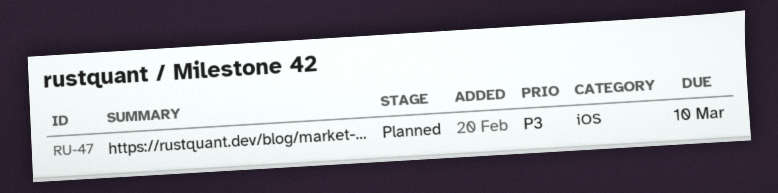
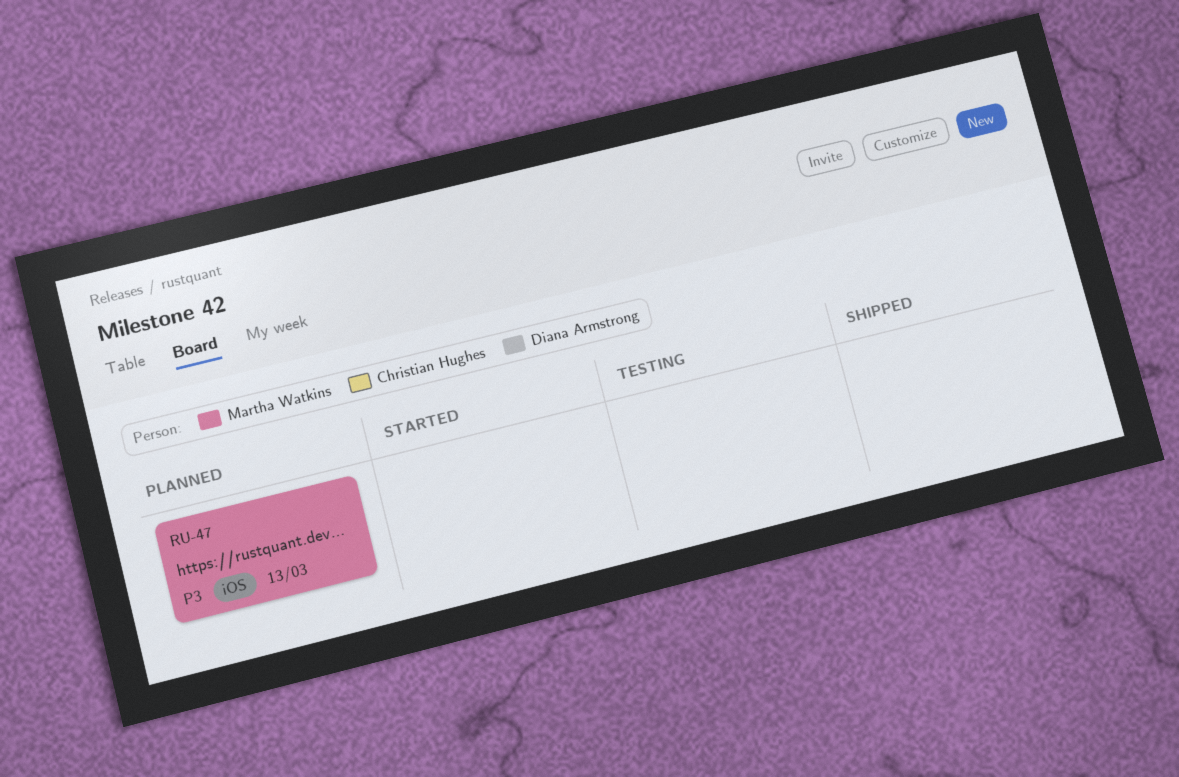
RU-47, due: Mar 10 -> Mar 13

